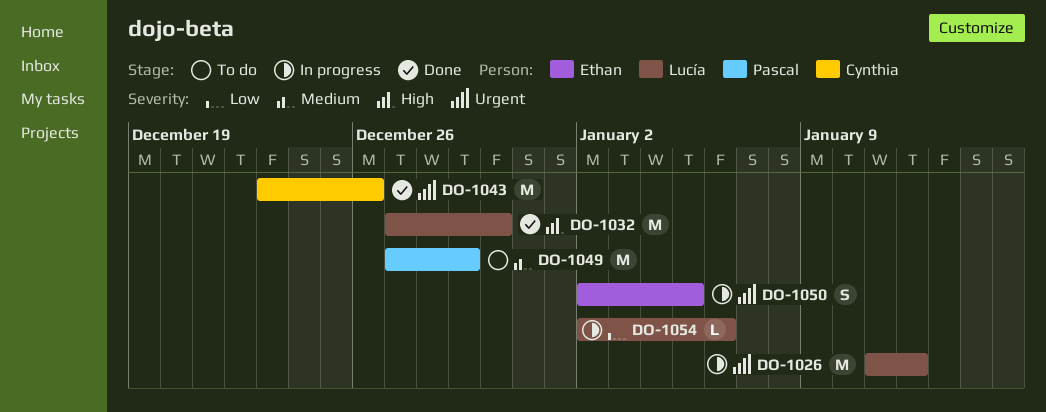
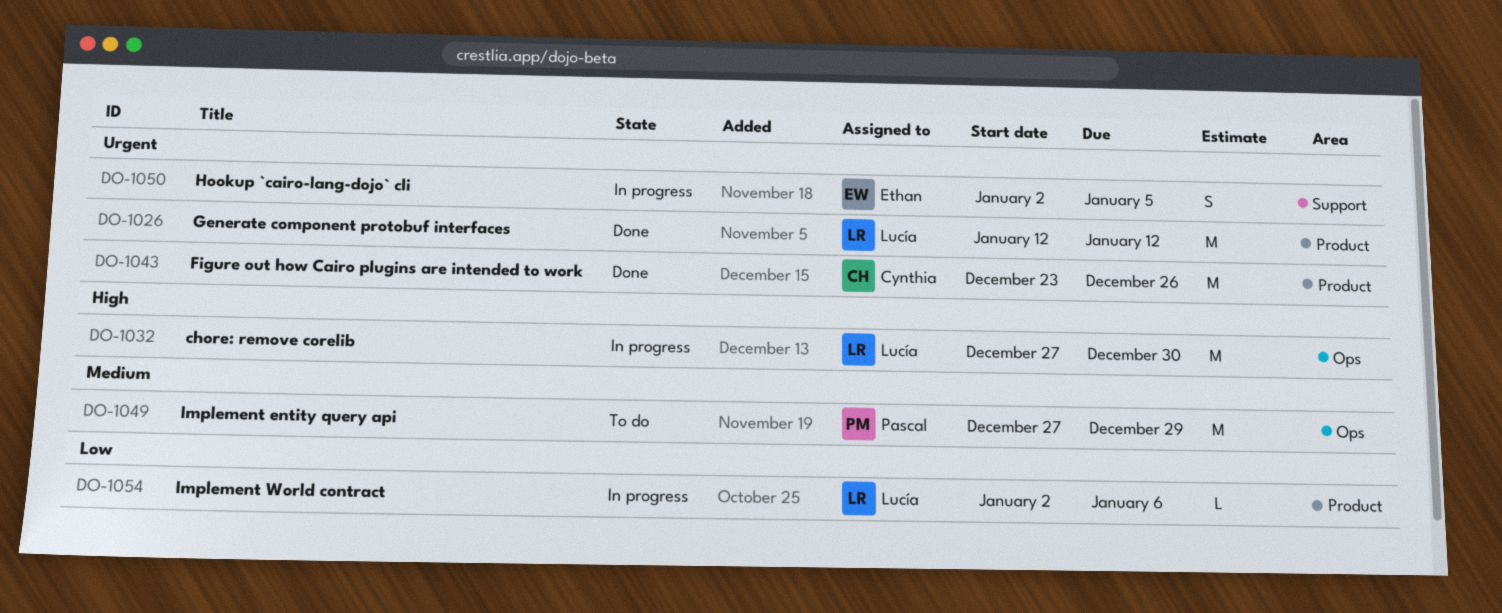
DO-1026, status: In progress -> Done
DO-1026, start: Jan 11 -> Jan 12
DO-1032, status: Done -> In progress

